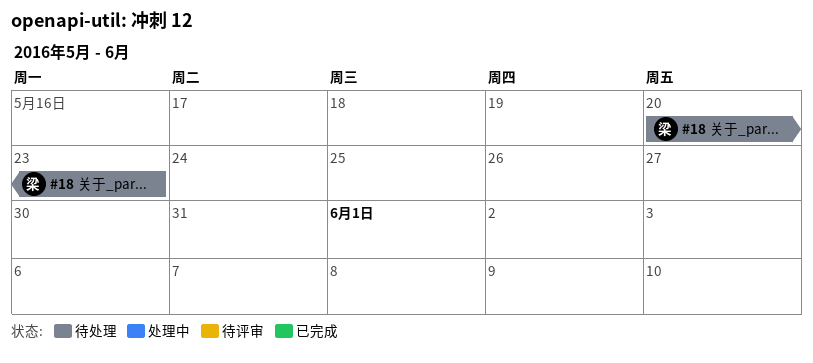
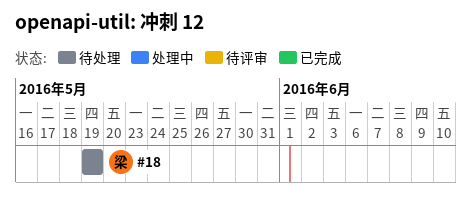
#18, start: May 20 -> May 19
#18, due: May 23 -> May 19

